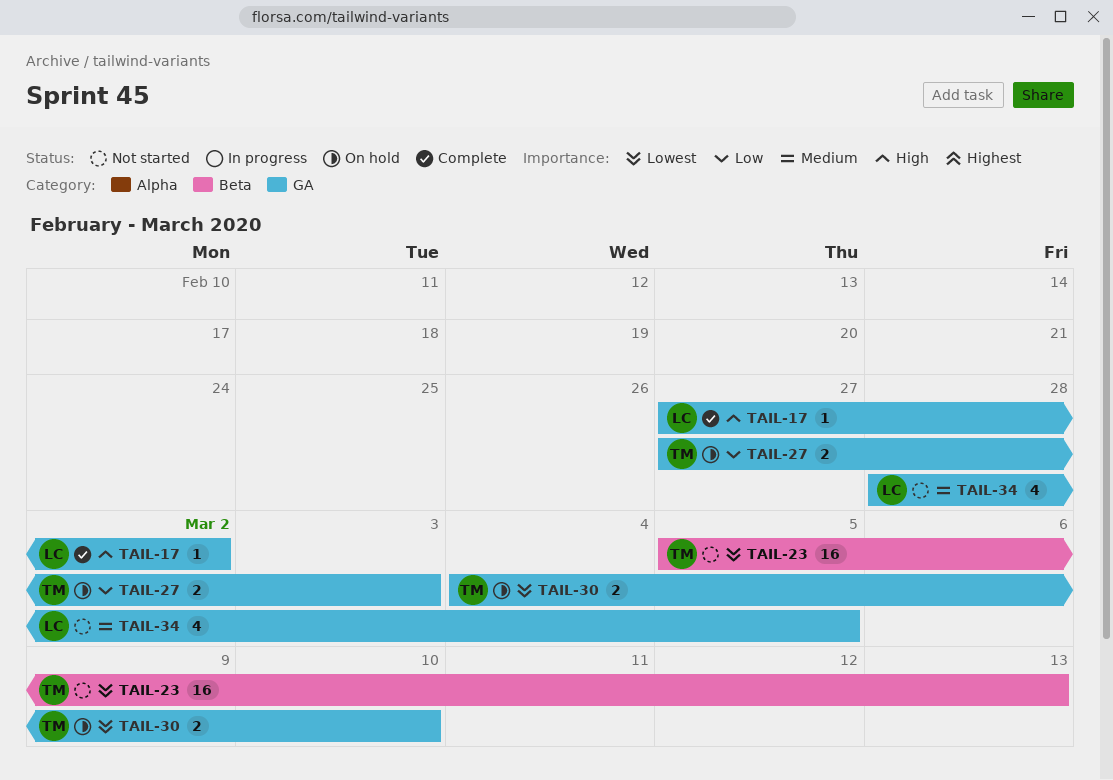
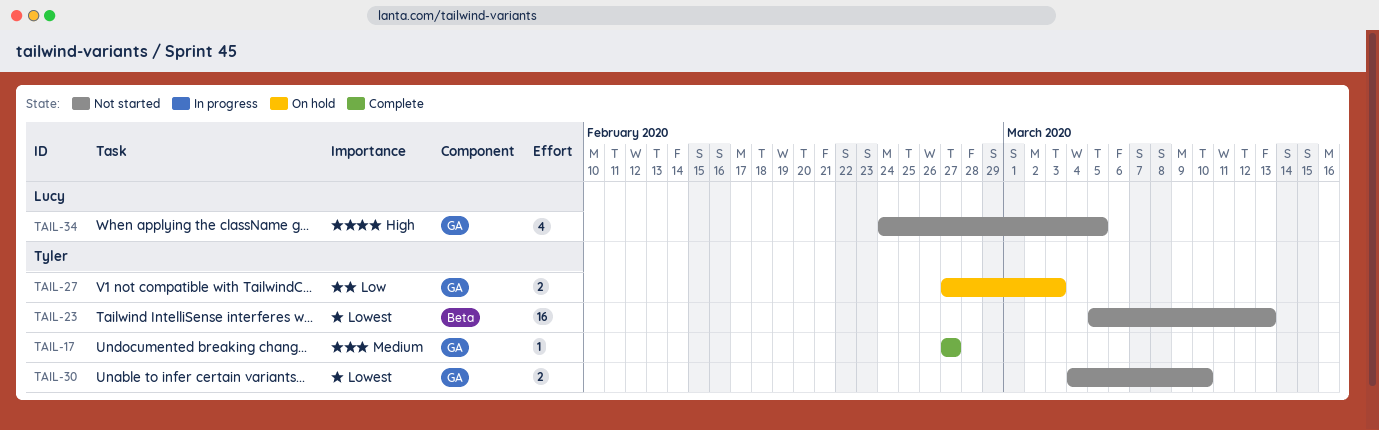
TAIL-17, owner: Lucy -> Tyler
TAIL-17, priority: High -> Medium
TAIL-17, due: Mar 2 -> Feb 27
TAIL-30, status: On hold -> Not started
TAIL-34, priority: Medium -> High
TAIL-34, start: Feb 28 -> Feb 24

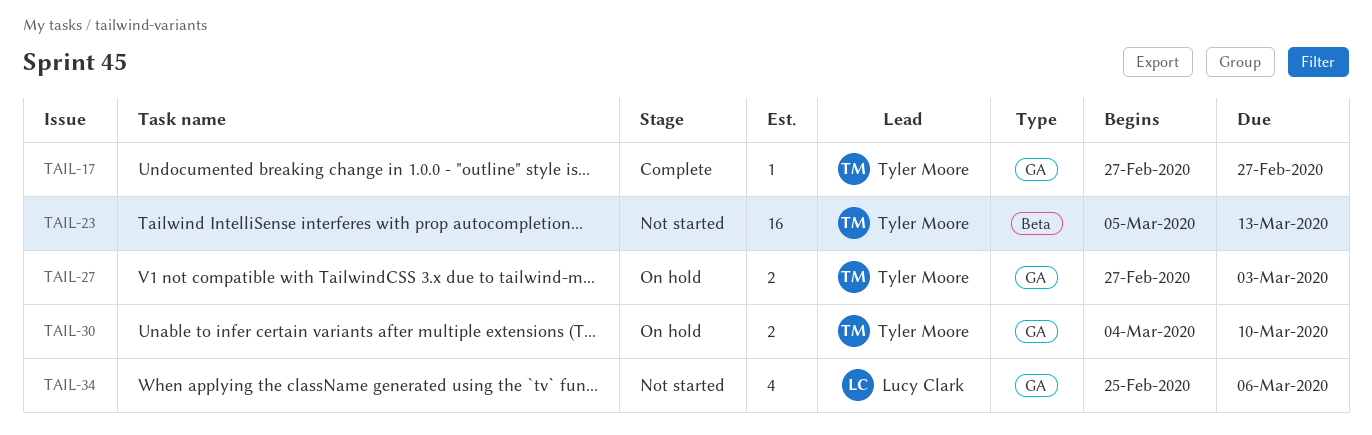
TAIL-30, status: Not started -> On hold
TAIL-34, start: Feb 24 -> Feb 25
TAIL-34, due: Mar 5 -> Mar 6

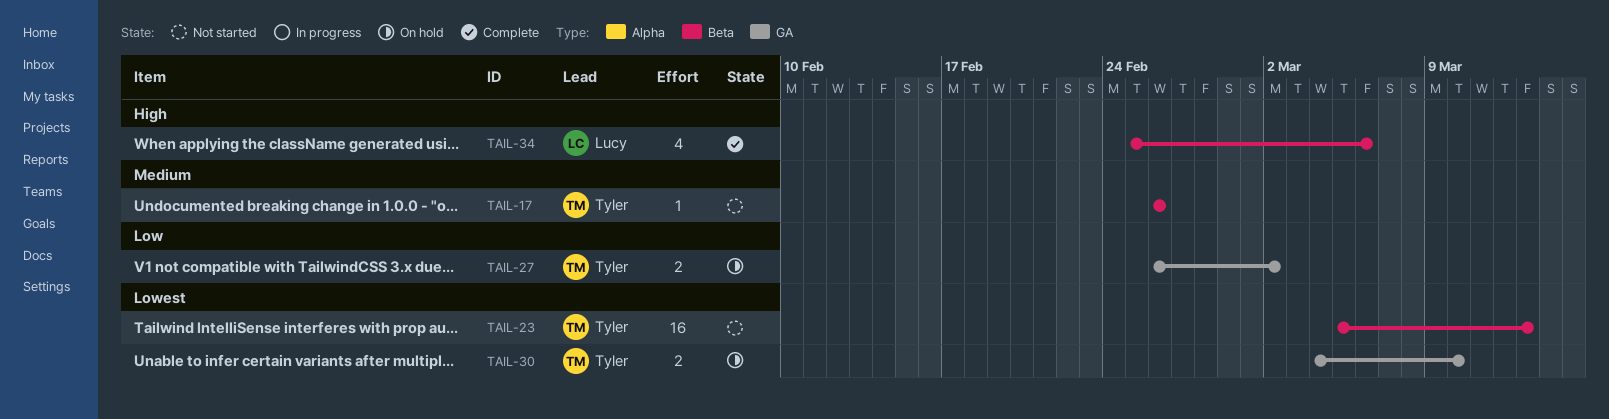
TAIL-17, status: Complete -> Not started
TAIL-17, label: GA -> Beta
TAIL-17, start: Feb 27 -> Feb 26
TAIL-17, due: Feb 27 -> Feb 26
TAIL-27, start: Feb 27 -> Feb 26
TAIL-27, due: Mar 3 -> Mar 2
TAIL-34, status: Not started -> Complete
TAIL-34, label: GA -> Beta

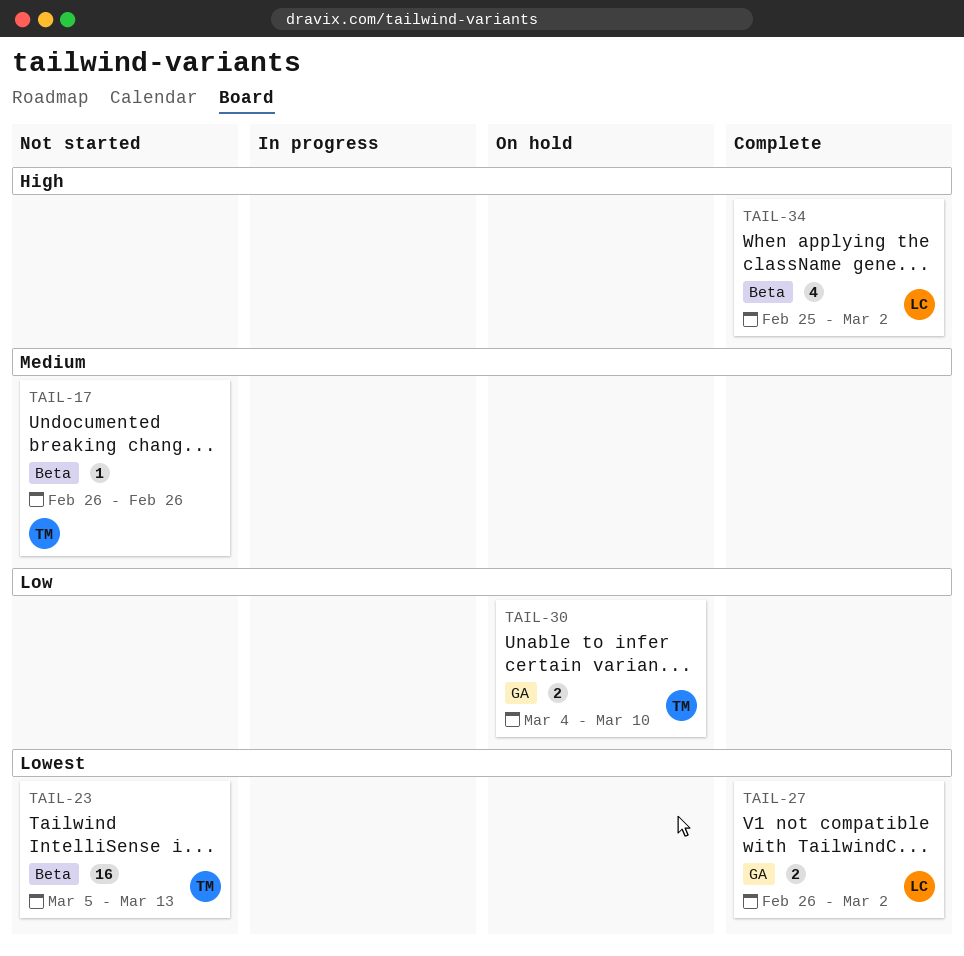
TAIL-27, status: On hold -> Complete
TAIL-27, owner: Tyler -> Lucy
TAIL-27, priority: Low -> Lowest
TAIL-30, priority: Lowest -> Low
TAIL-34, due: Mar 6 -> Mar 2

